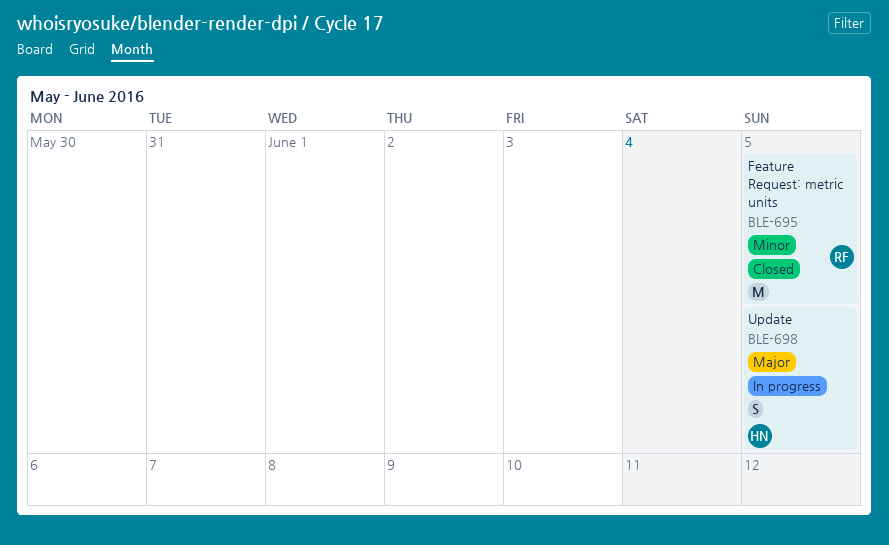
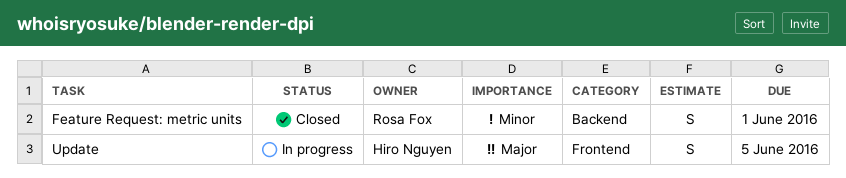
Feature Request: metric units, estimate: M -> S
Feature Request: metric units, due: Jun 5 -> Jun 1

